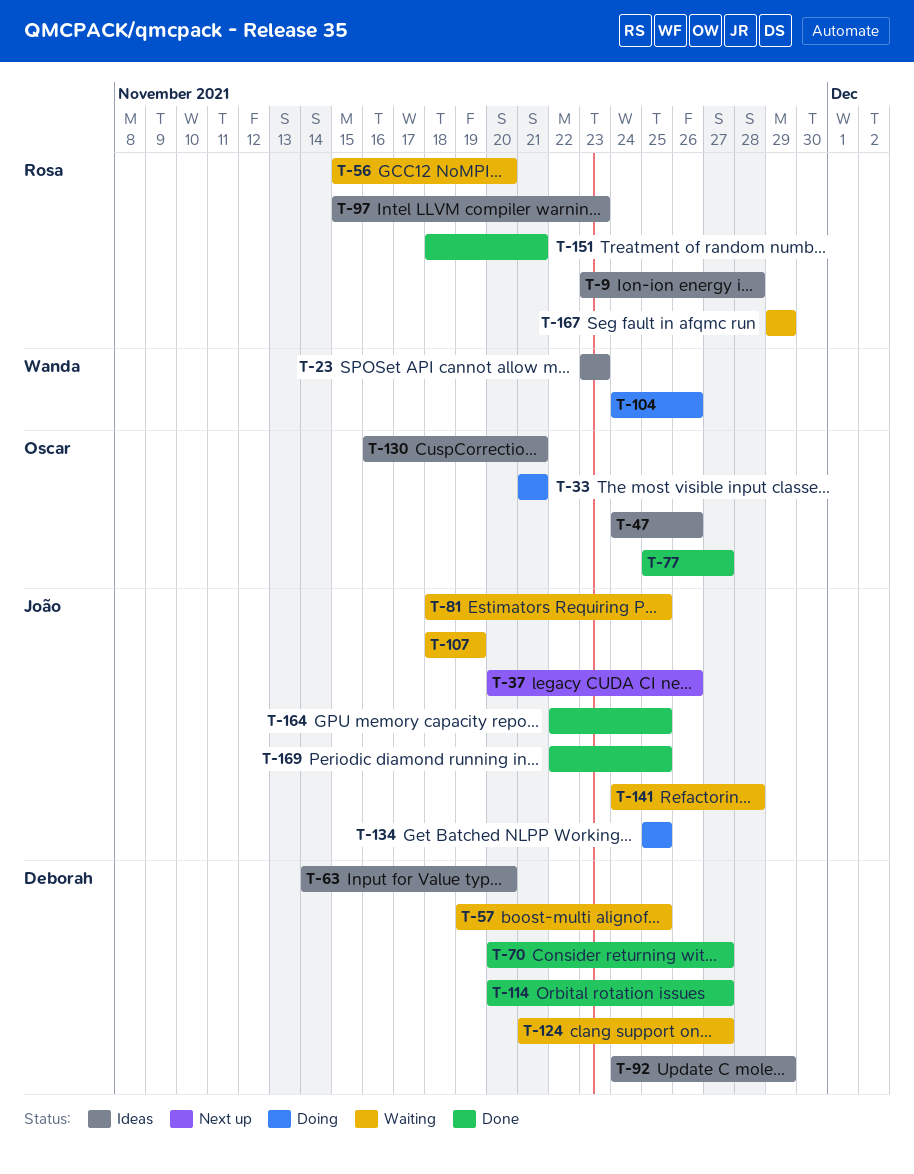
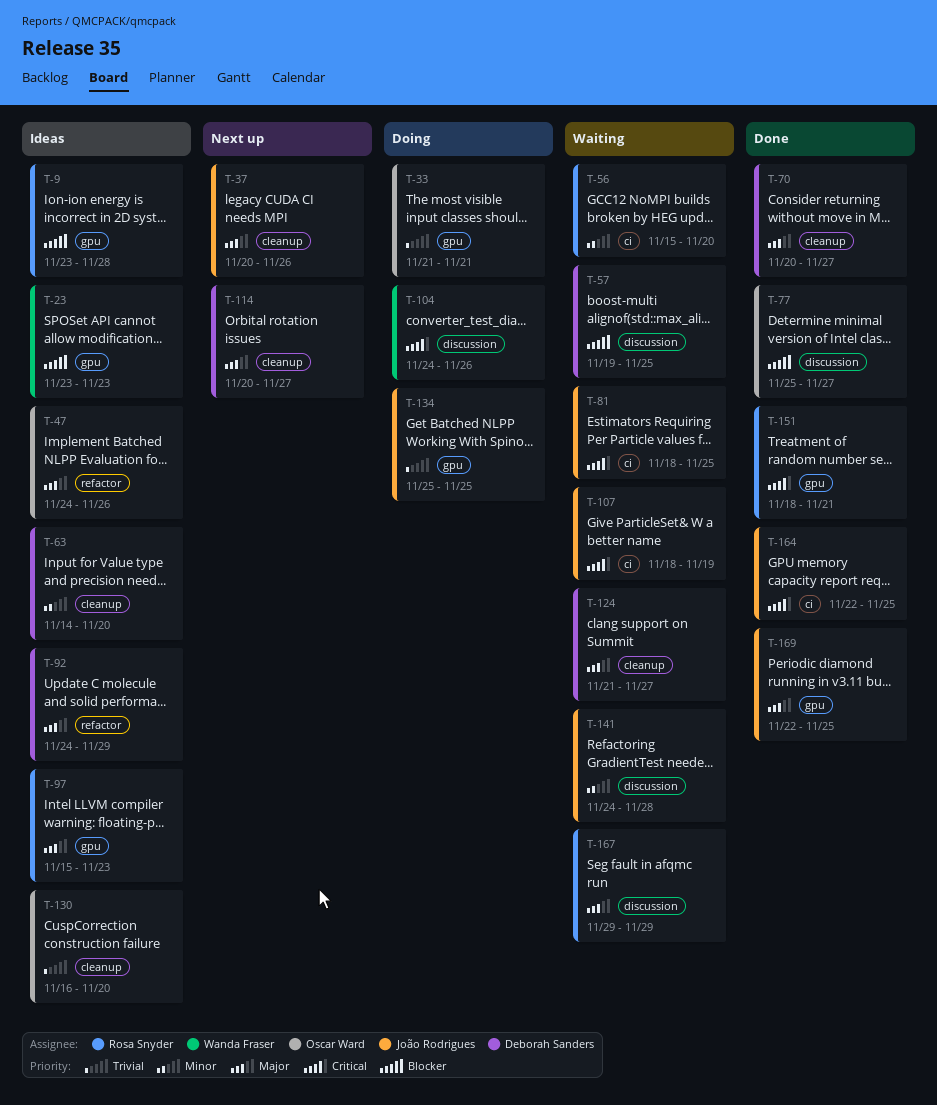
T-114, status: Done -> Next up
T-130, due: Nov 21 -> Nov 20

